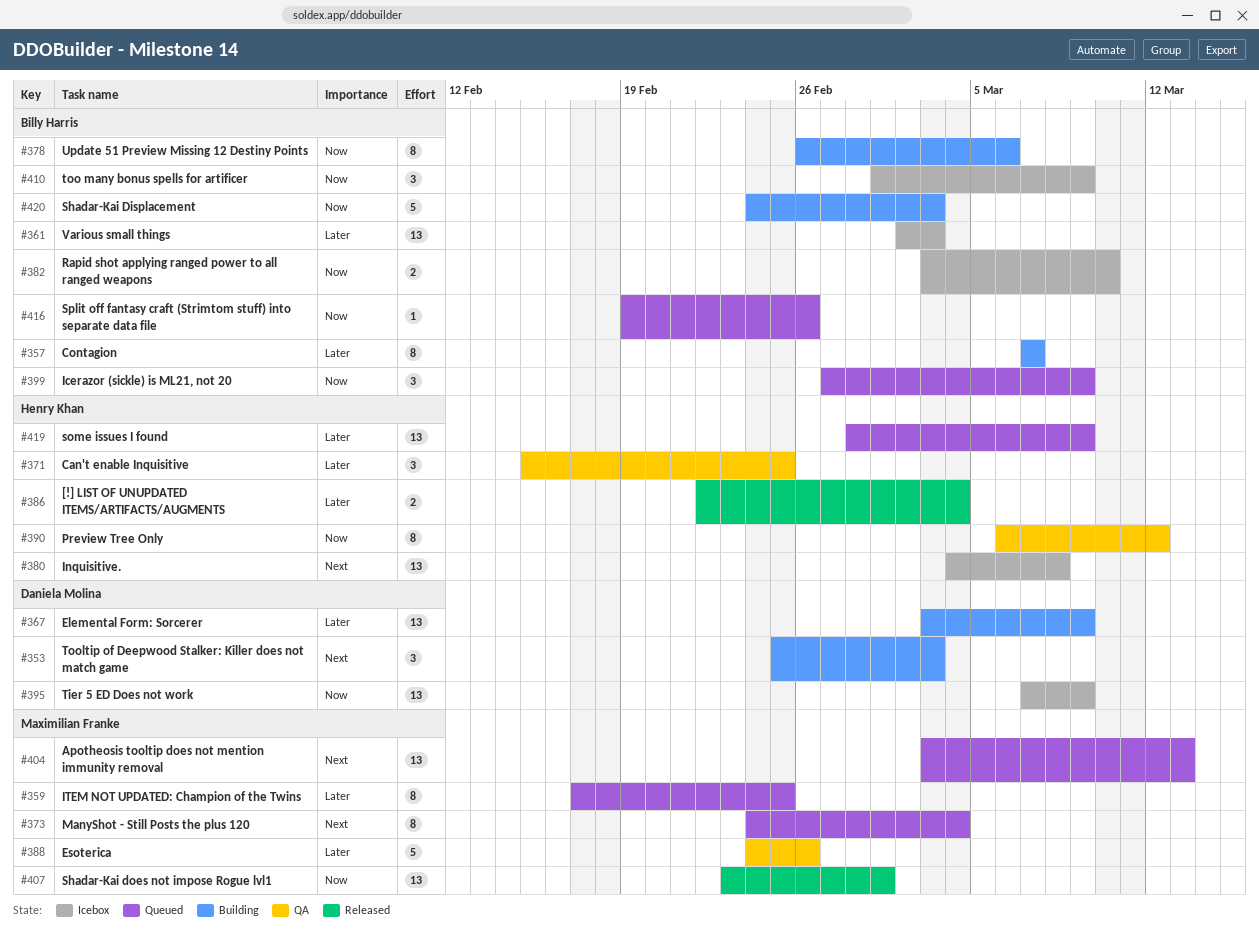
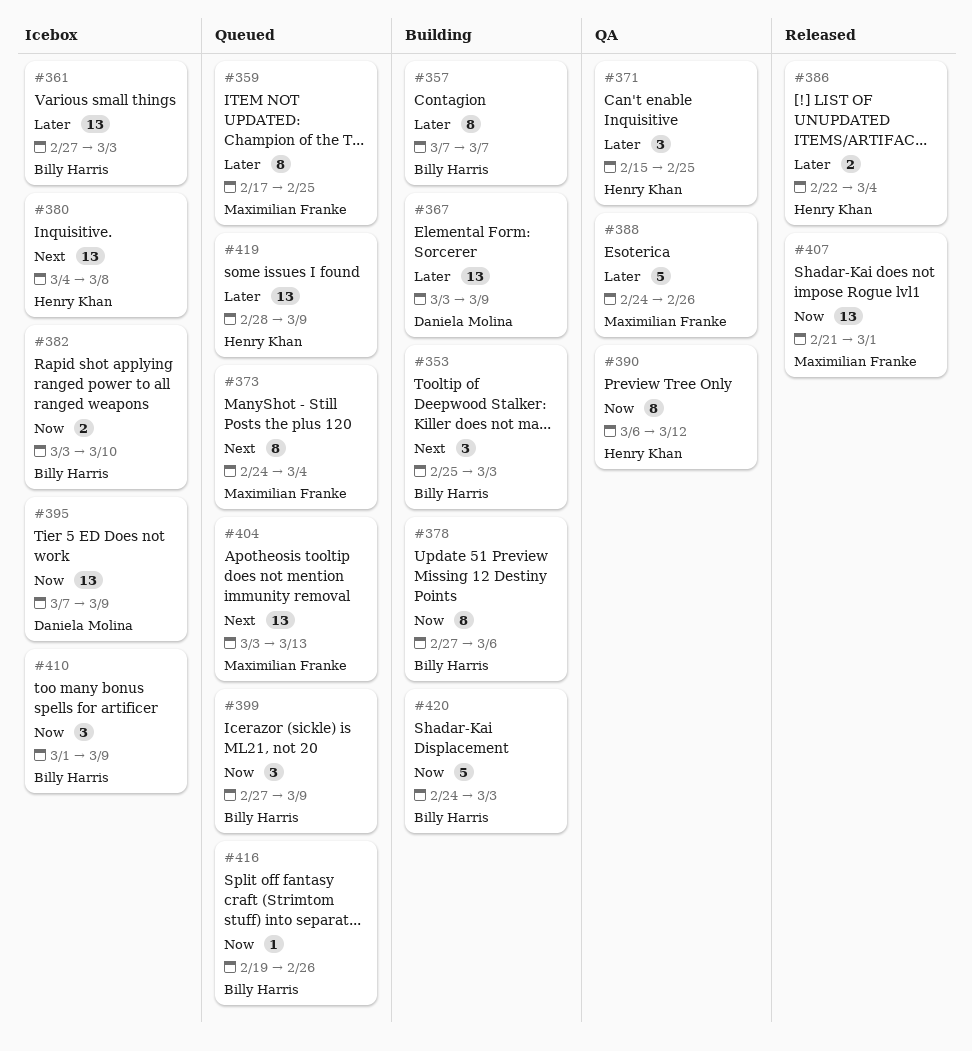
#353, owner: Daniela Molina -> Billy Harris
#361, start: Mar 2 -> Feb 27
#378, start: Feb 26 -> Feb 27
#407, start: Feb 23 -> Feb 21

